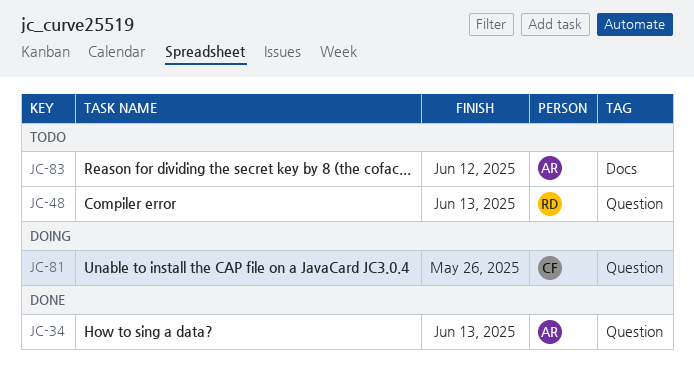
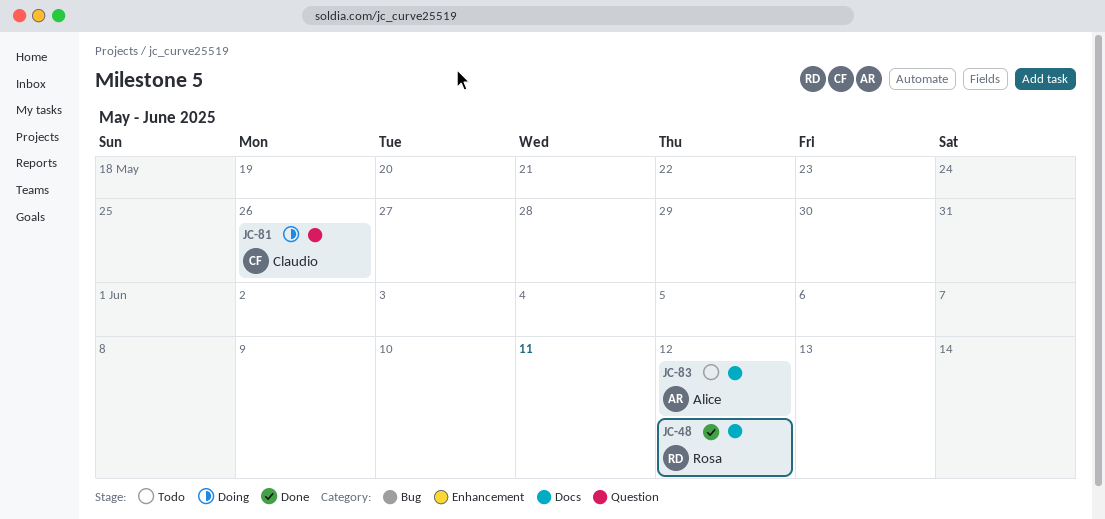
JC-34: present -> none
JC-48, status: Todo -> Done
JC-48, label: Question -> Docs
JC-48, due: Jun 13 -> Jun 12

